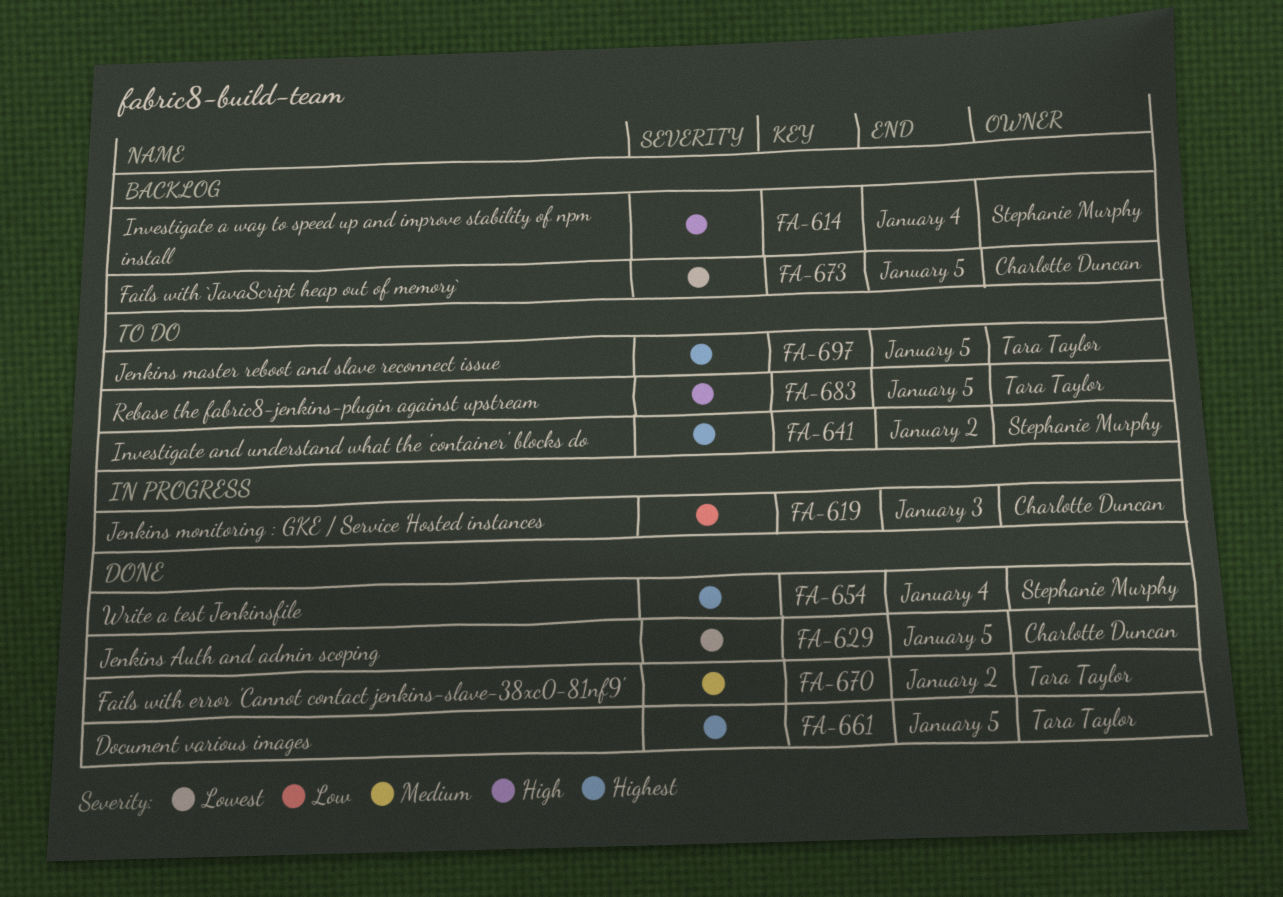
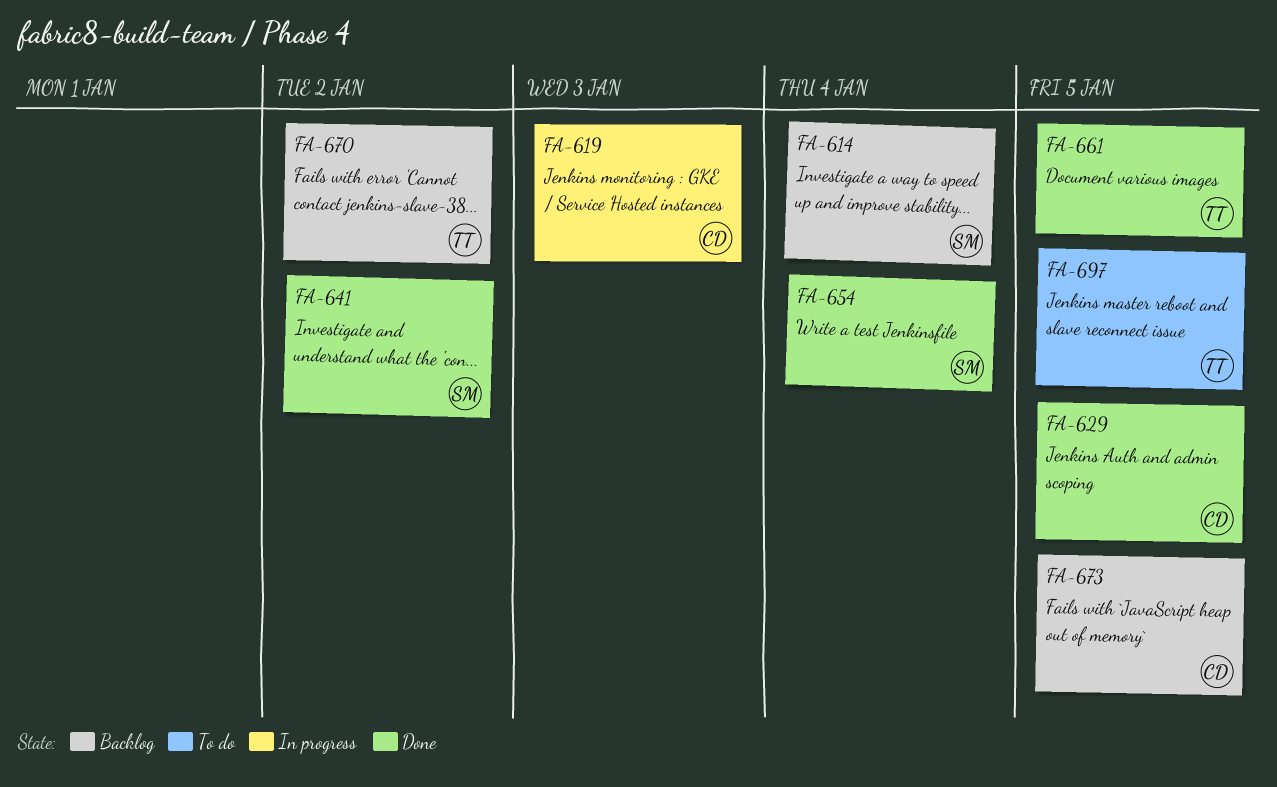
FA-641, status: To do -> Done
FA-670, status: Done -> Backlog
FA-683: present -> none

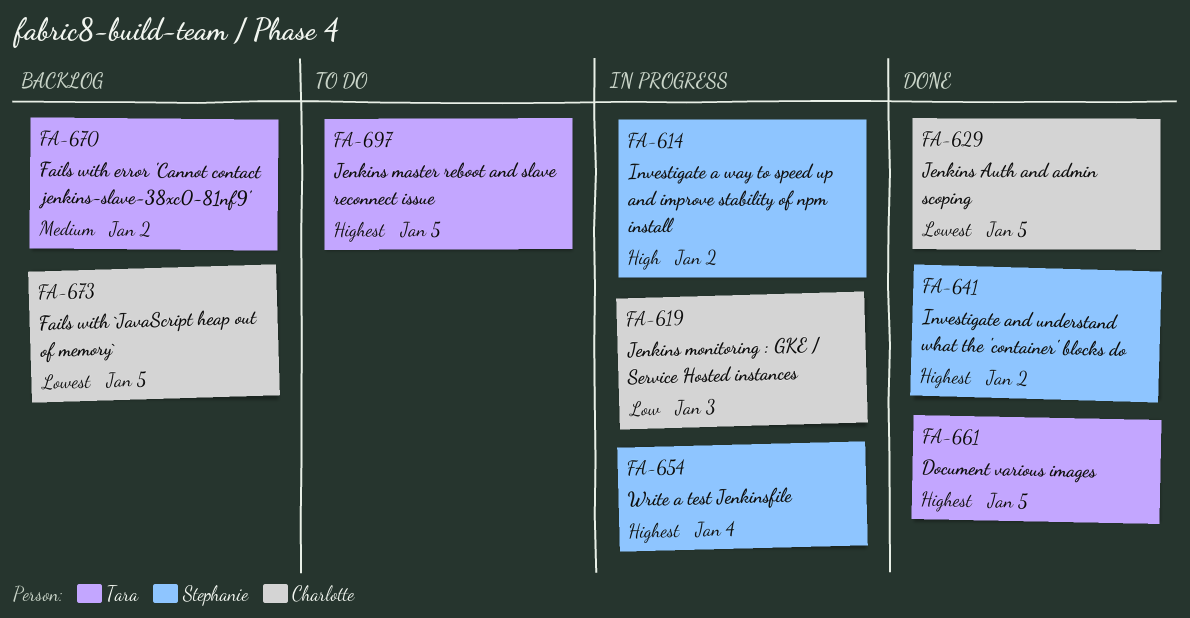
FA-614, status: Backlog -> In progress
FA-614, due: Jan 4 -> Jan 2
FA-654, status: Done -> In progress

